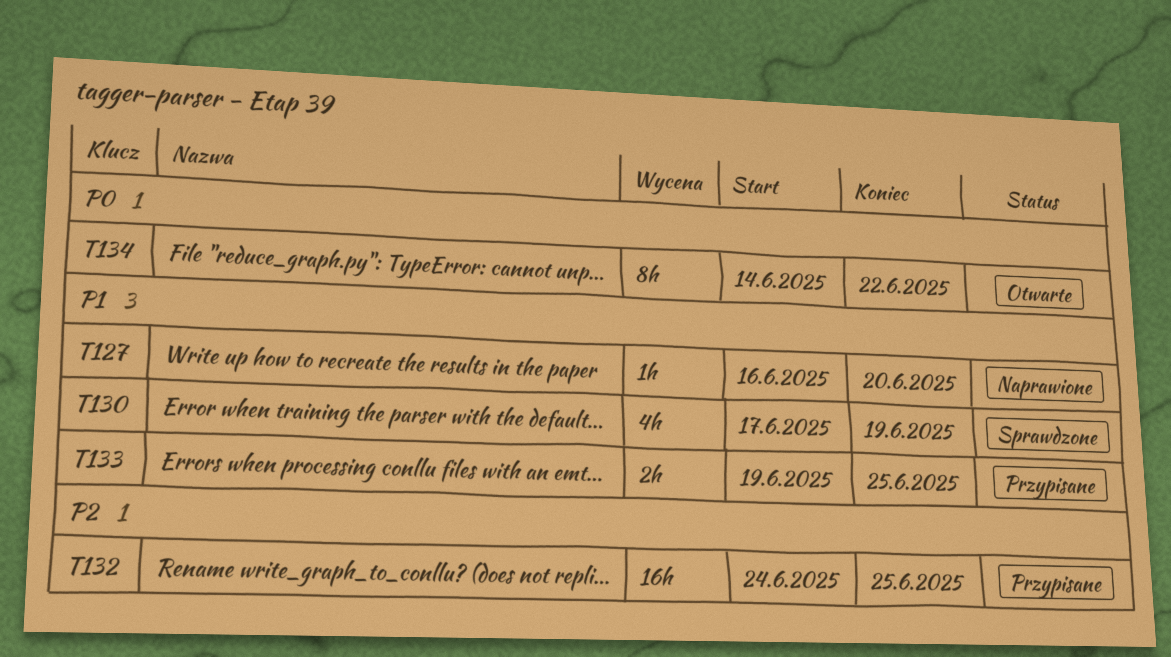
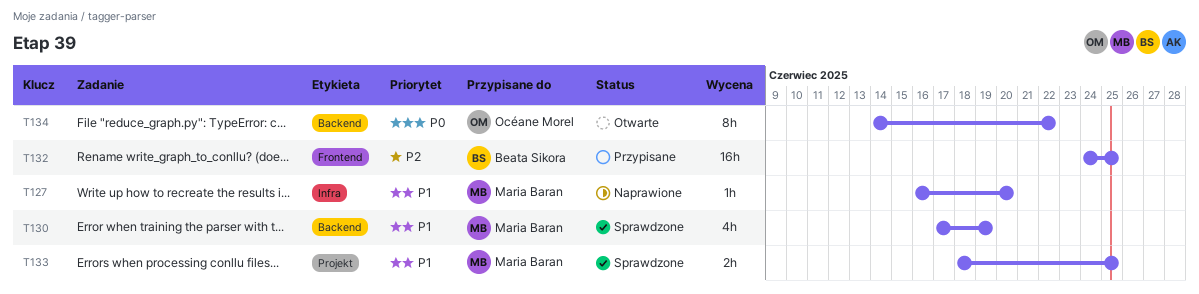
T133, status: Przypisane -> Sprawdzone
T133, start: Jun 19 -> Jun 18

